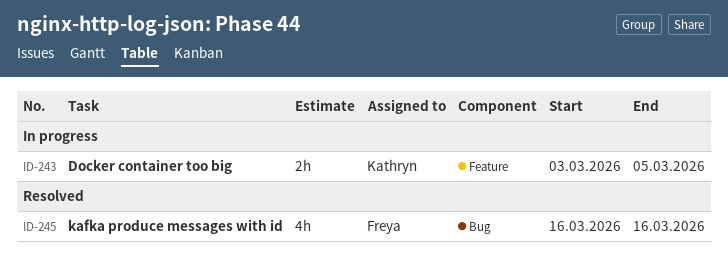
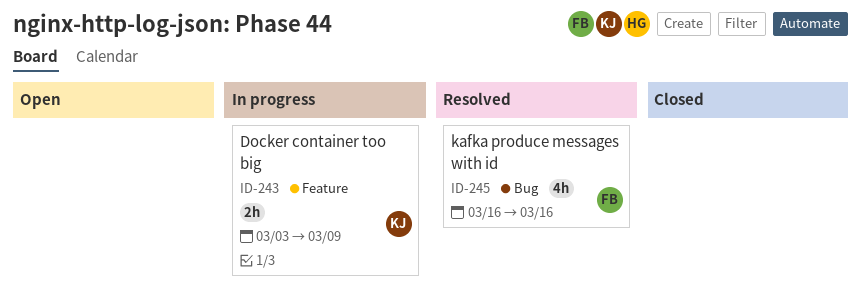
ID-243, due: Mar 5 -> Mar 9

